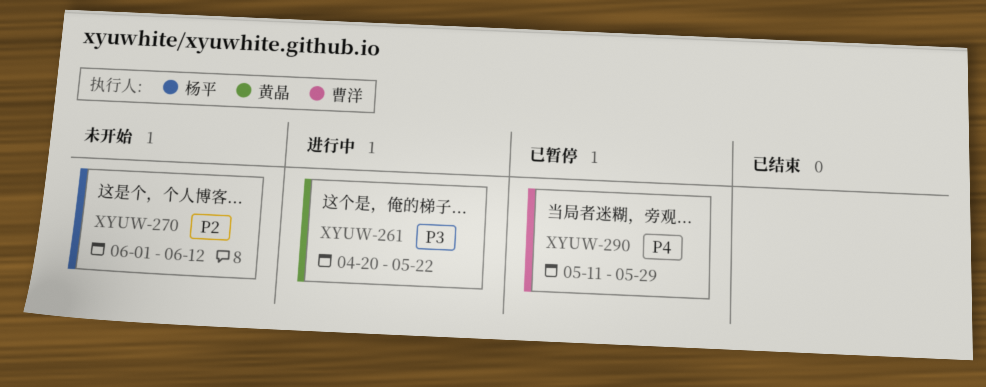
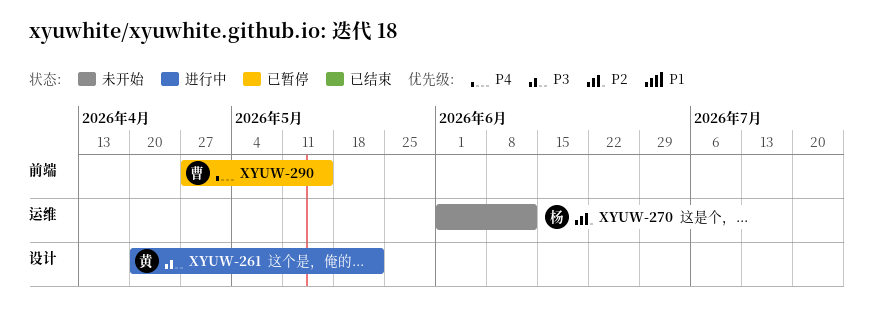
XYUW-290, start: May 11 -> Apr 27
XYUW-290, due: May 29 -> May 15

